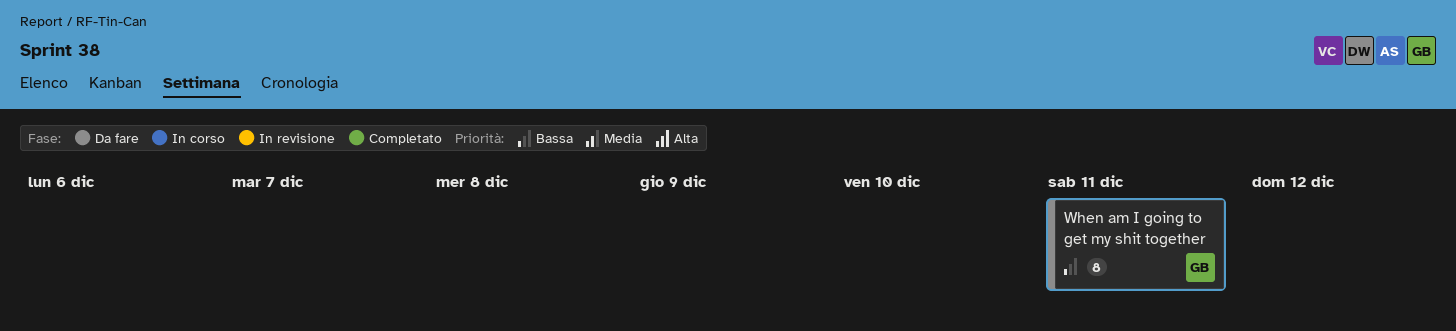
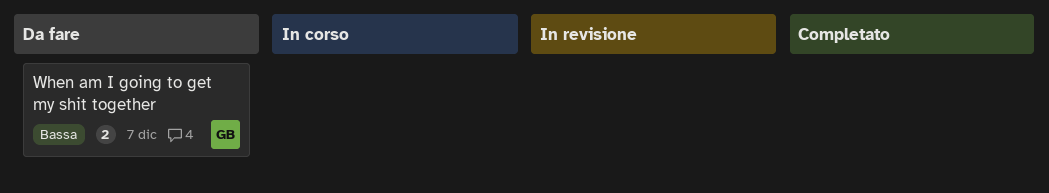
When am I going to get my shit together, estimate: 8 -> 2
When am I going to get my shit together, due: Dec 11 -> Dec 7

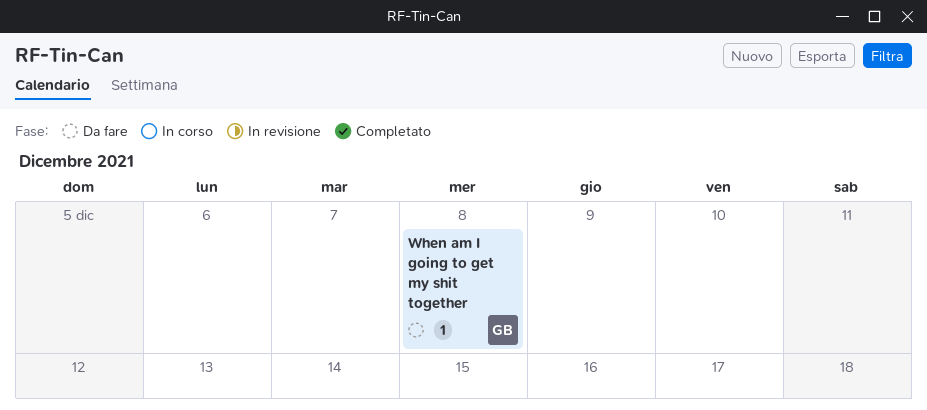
When am I going to get my shit together, estimate: 2 -> 1
When am I going to get my shit together, due: Dec 7 -> Dec 8

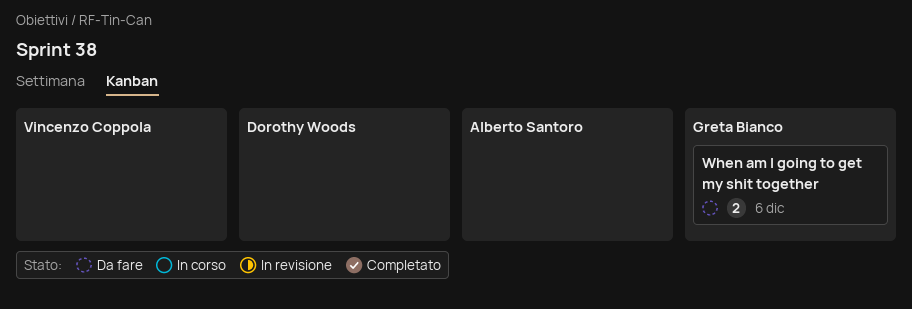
When am I going to get my shit together, estimate: 1 -> 2
When am I going to get my shit together, due: Dec 8 -> Dec 6

